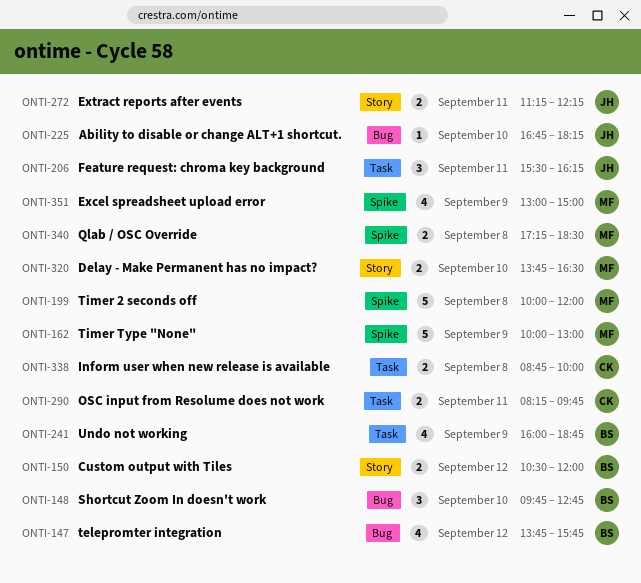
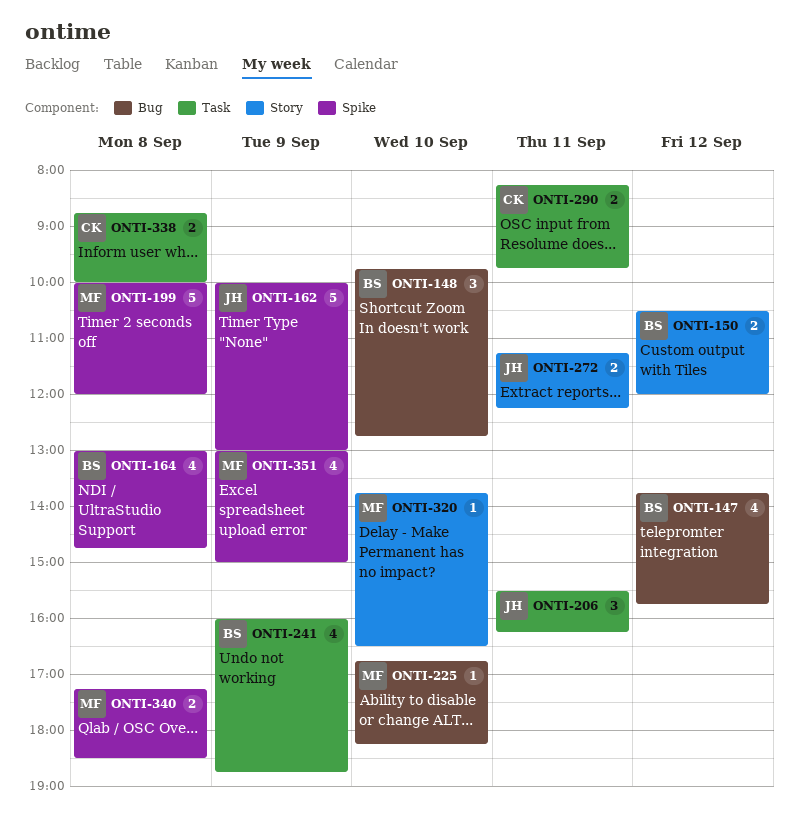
ONTI-162, owner: MF -> JH
ONTI-164: none -> present
ONTI-225, owner: JH -> MF
ONTI-320, estimate: 2 -> 1

